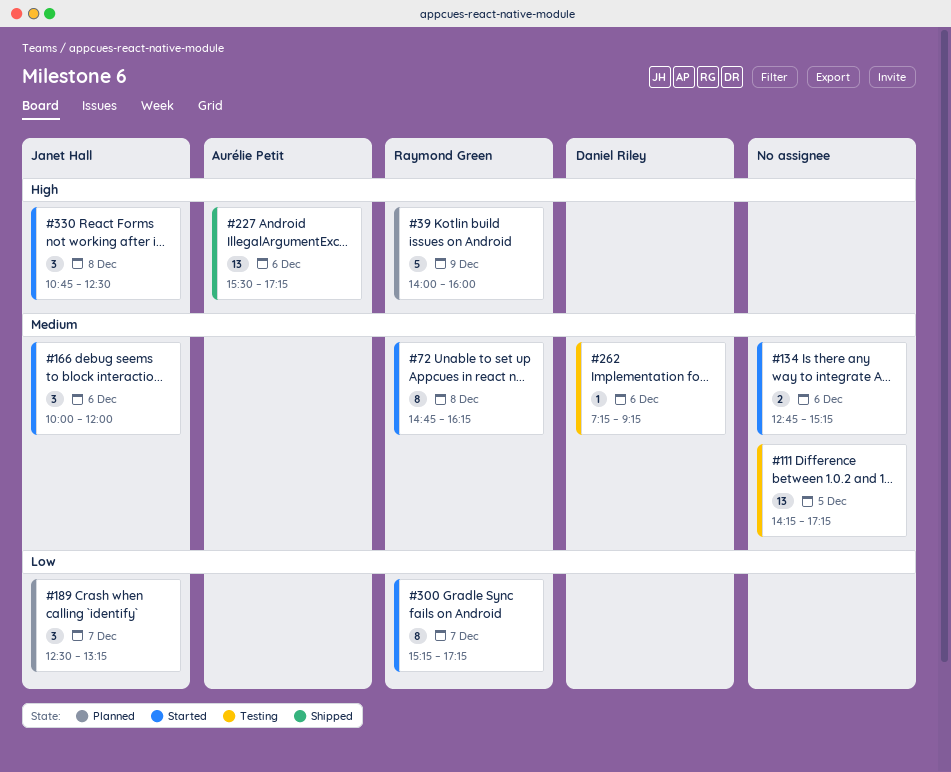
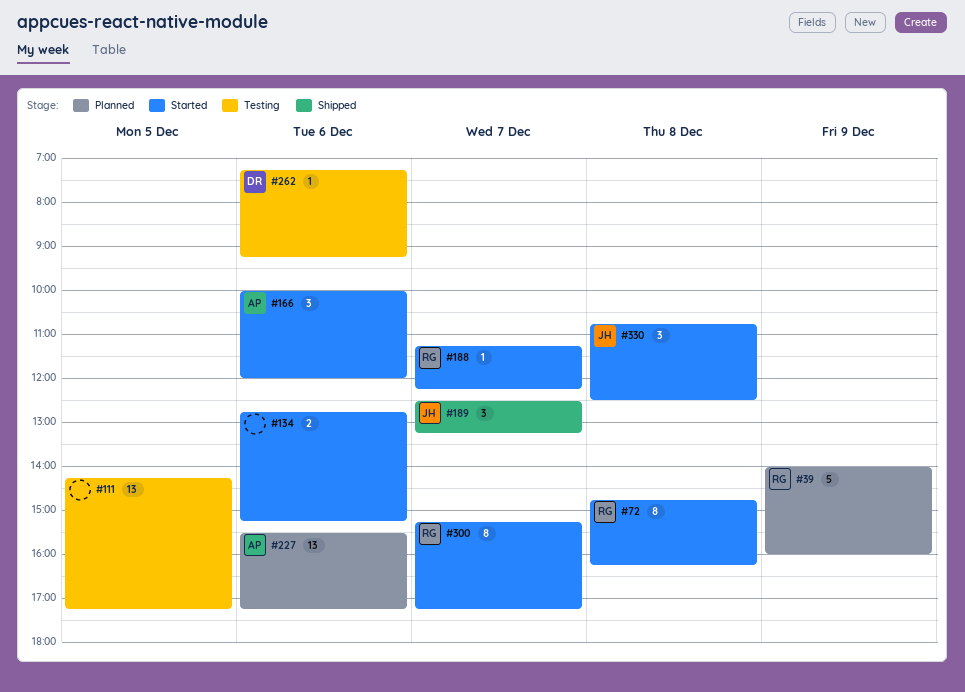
#166, owner: Janet Hall -> Aurélie Petit
#188: none -> present
#189, status: Planned -> Shipped
#227, status: Shipped -> Planned

